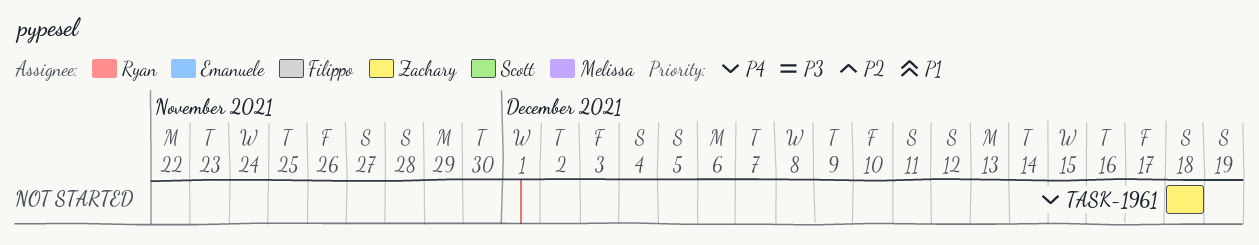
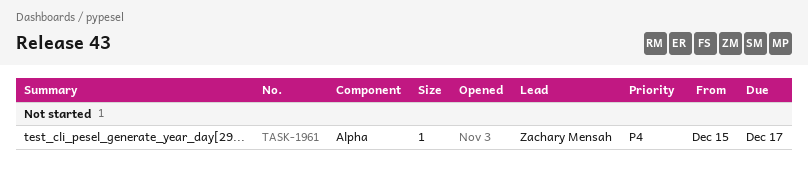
TASK-1961, start: Dec 18 -> Dec 15
TASK-1961, due: Dec 18 -> Dec 17

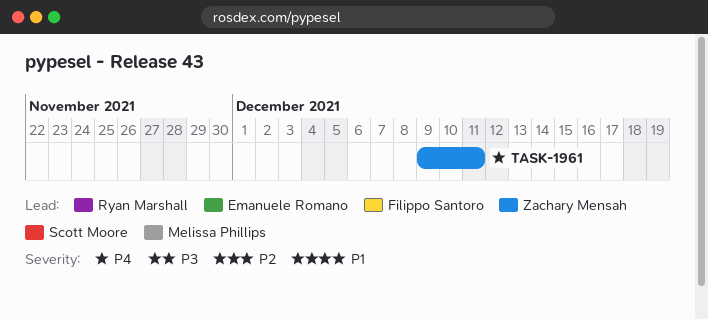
TASK-1961, start: Dec 15 -> Dec 9
TASK-1961, due: Dec 17 -> Dec 11

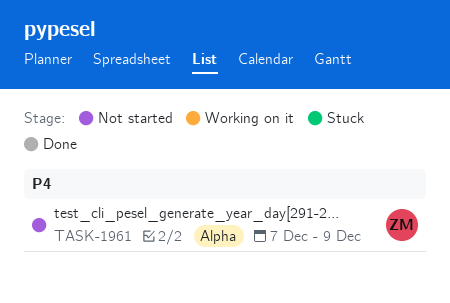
TASK-1961, start: Dec 9 -> Dec 7
TASK-1961, due: Dec 11 -> Dec 9

